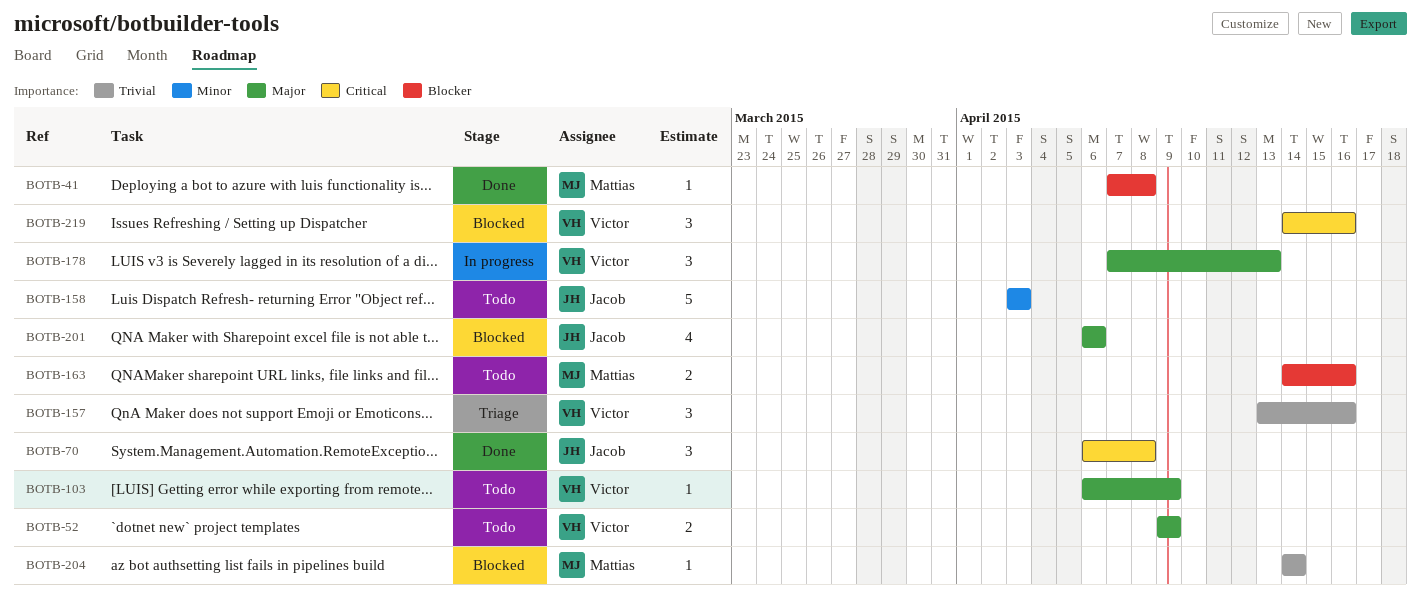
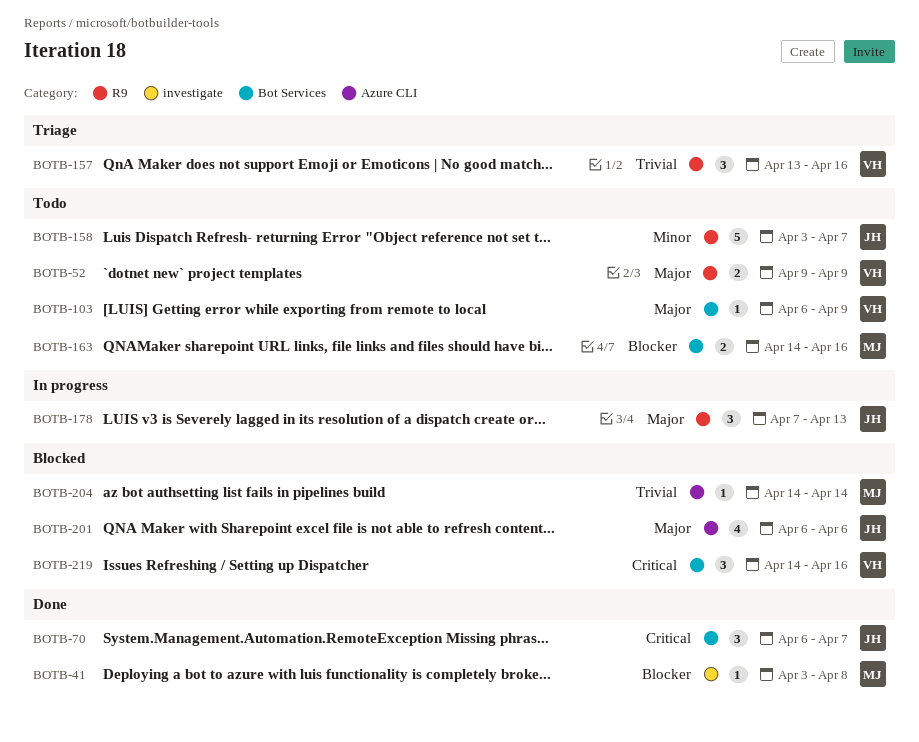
BOTB-41, start: Apr 7 -> Apr 3
BOTB-70, due: Apr 8 -> Apr 7
BOTB-158, due: Apr 3 -> Apr 7
BOTB-178, owner: Victor -> Jacob

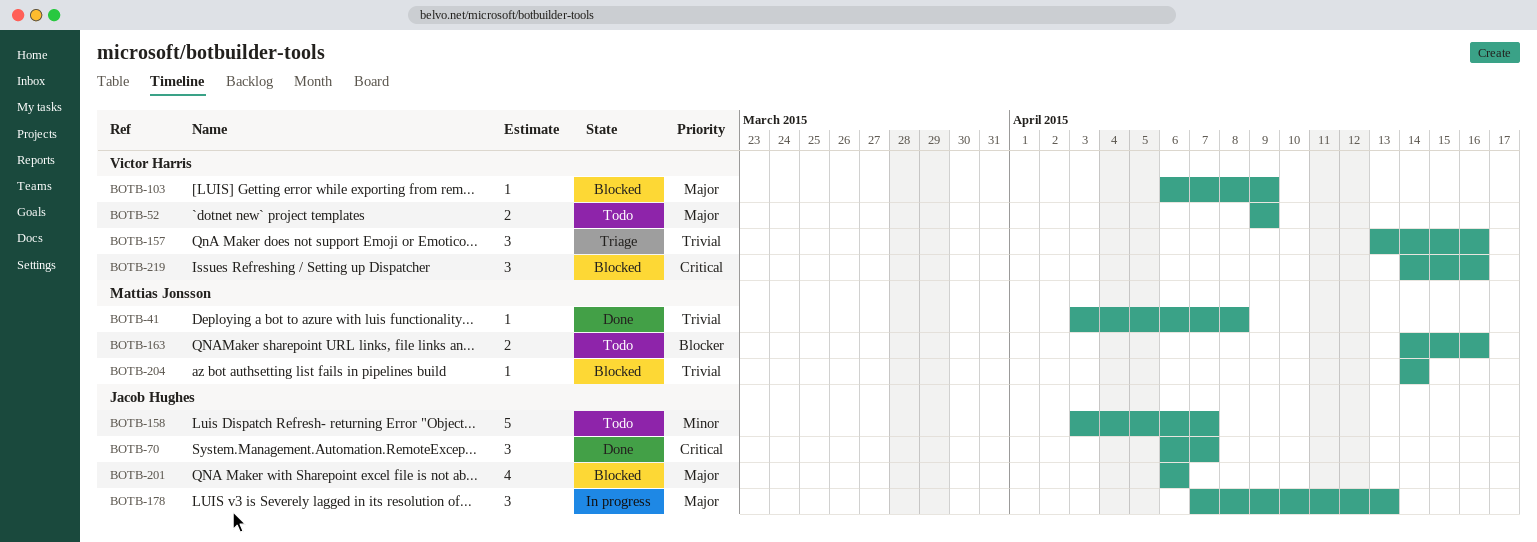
BOTB-41, priority: Blocker -> Trivial
BOTB-103, status: Todo -> Blocked

